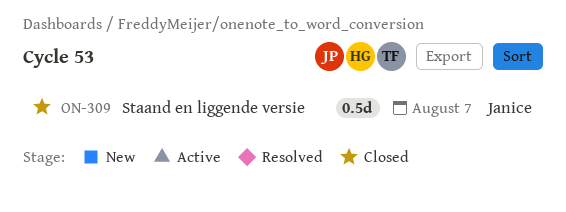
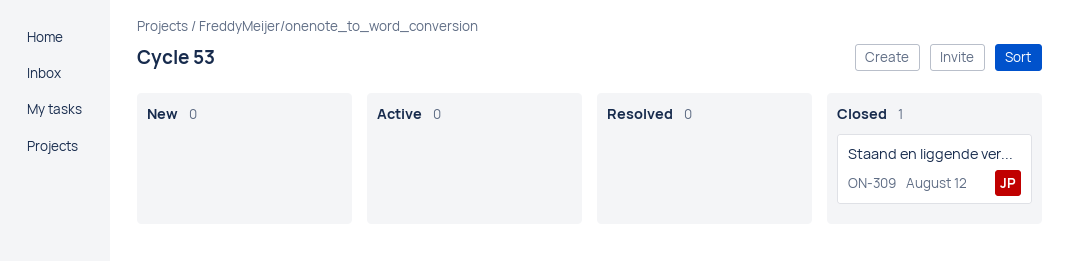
ON-309, due: Aug 7 -> Aug 12

